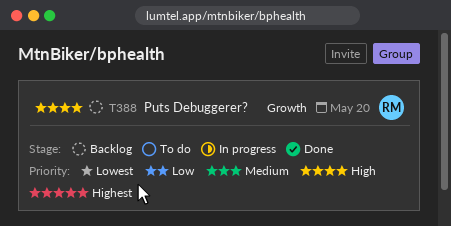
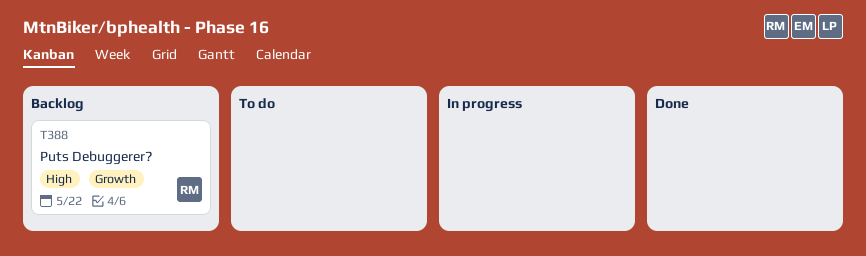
T388, due: May 20 -> May 22

